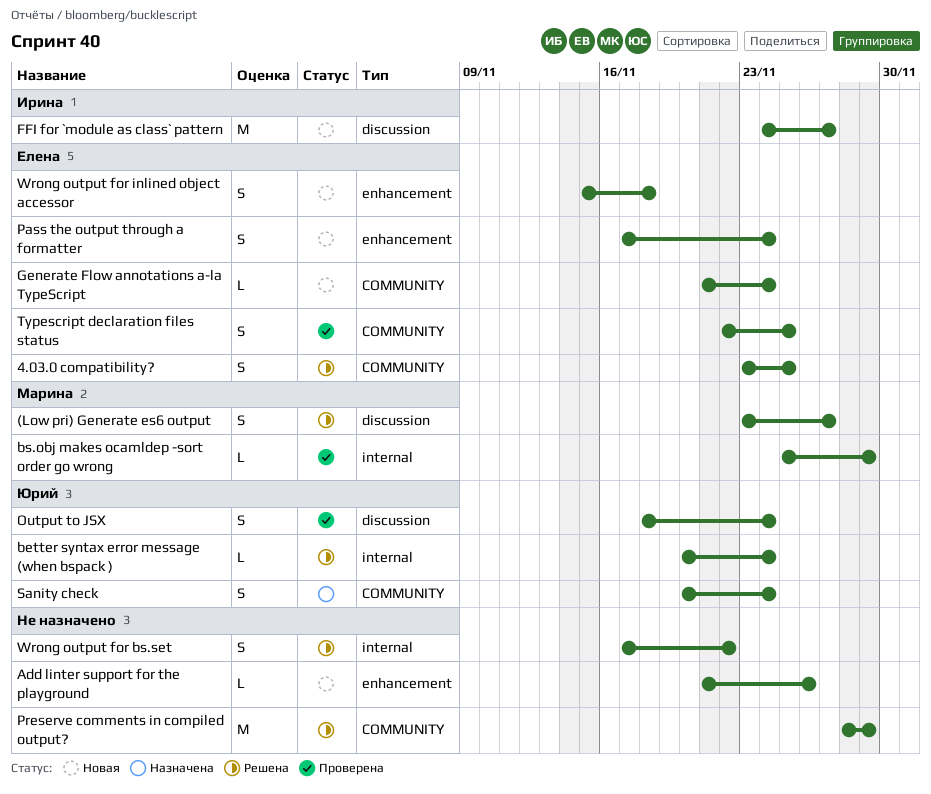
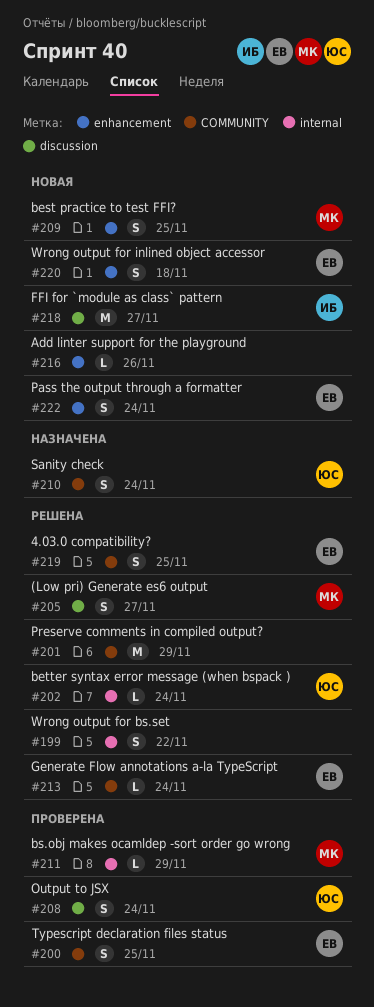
best practice to test FFI?: none -> present
Generate Flow annotations a-la TypeScript, status: Новая -> Решена

